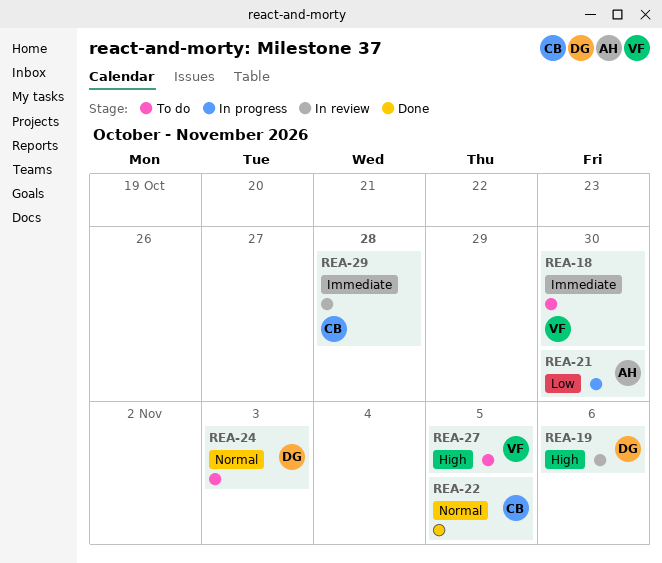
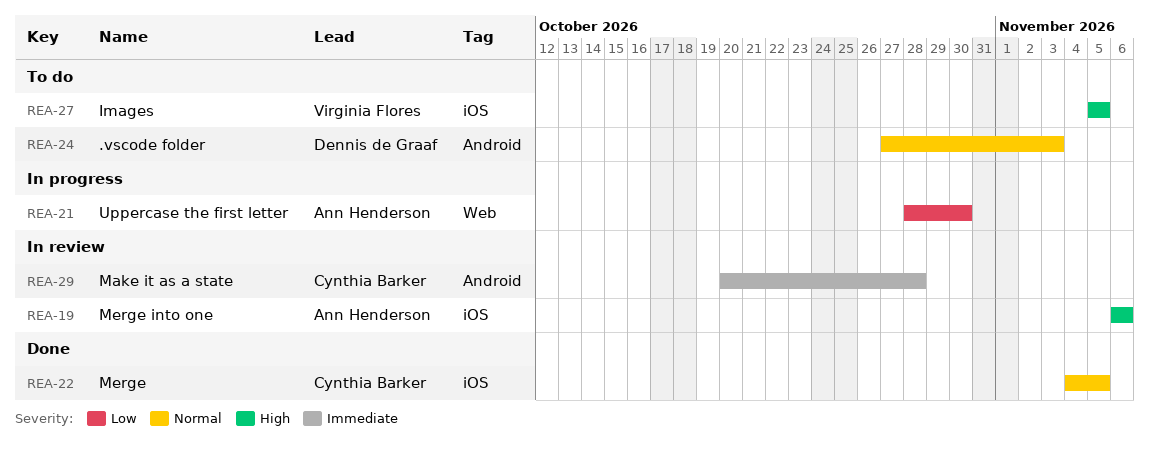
REA-18: present -> none
REA-19, owner: Dennis de Graaf -> Ann Henderson

